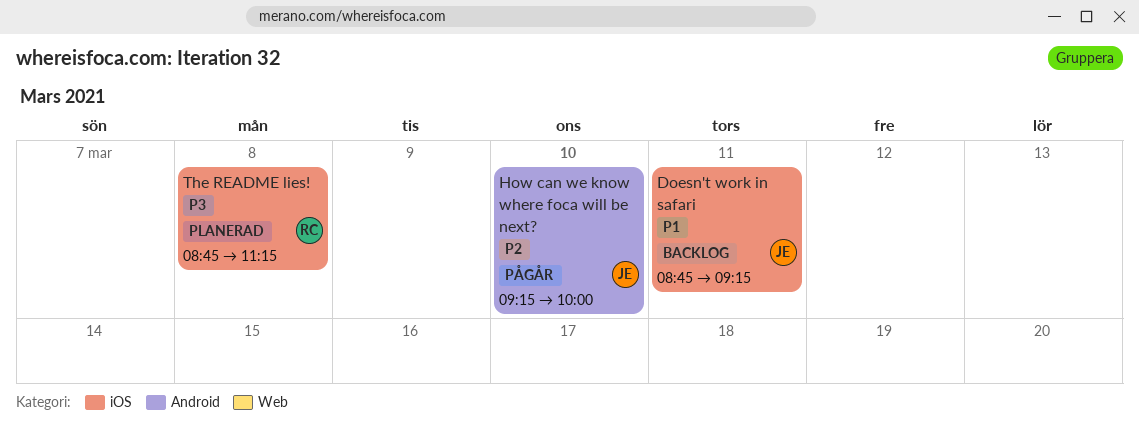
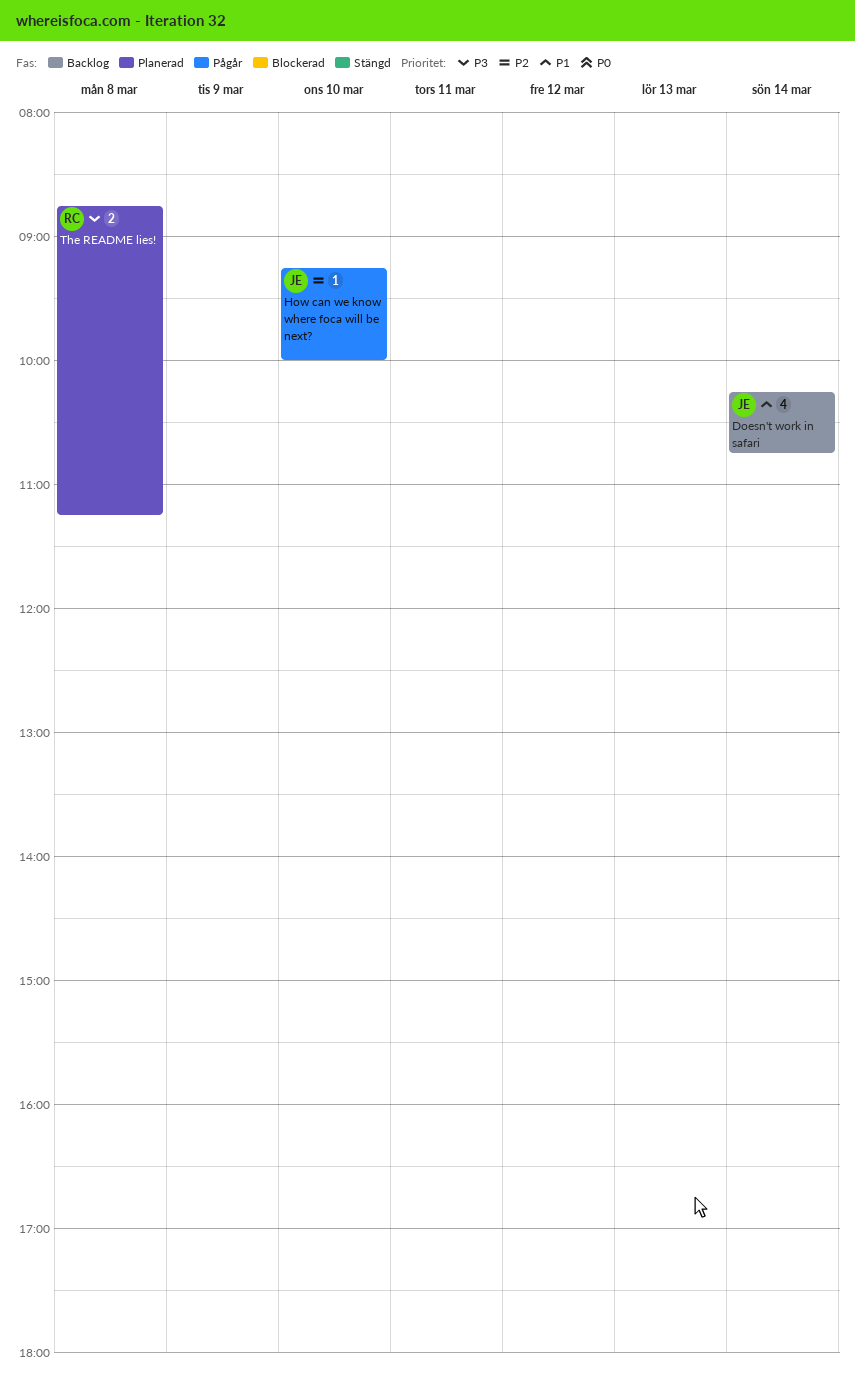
Doesn't work in safari, day: Mar 11 -> Mar 14
Doesn't work in safari, begins: 08:45 -> 10:15
Doesn't work in safari, ends: 09:15 -> 10:45

